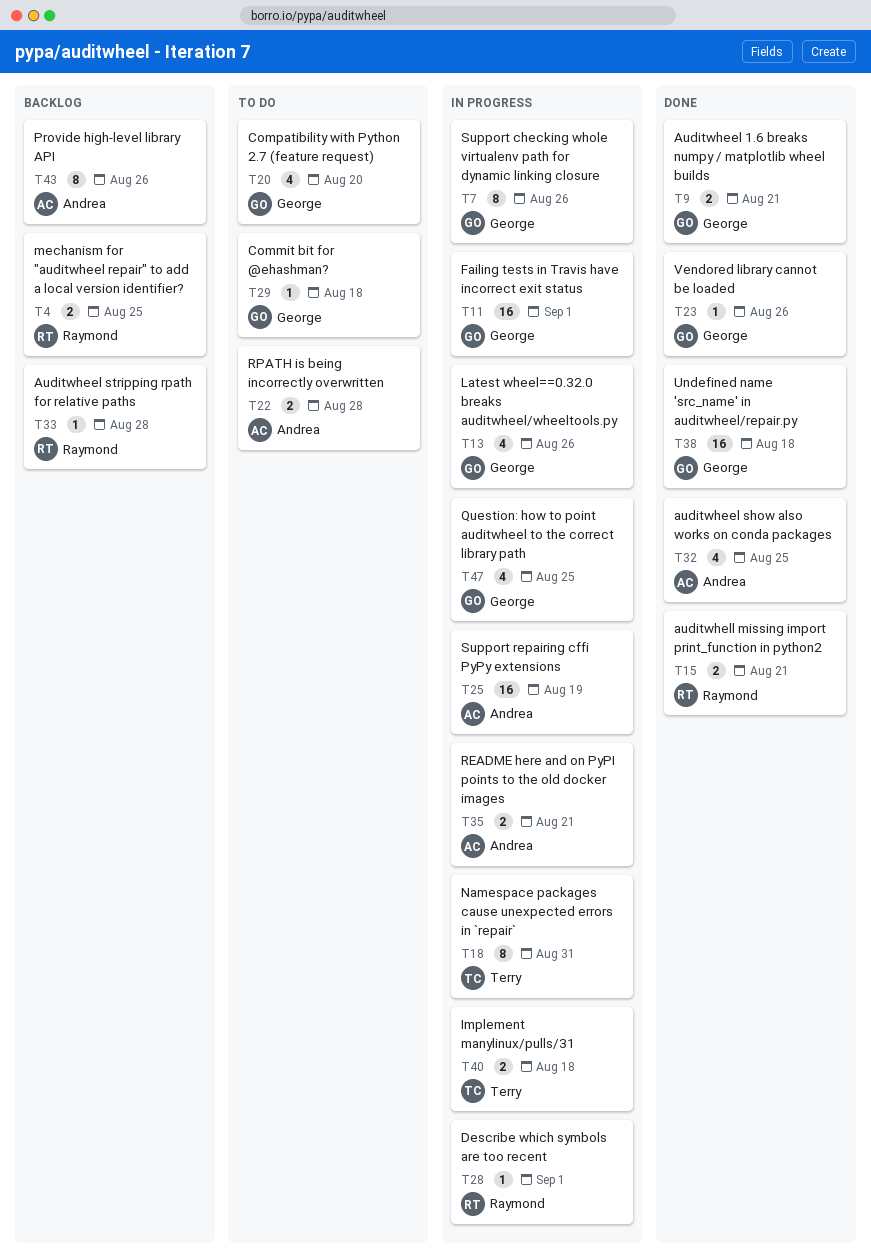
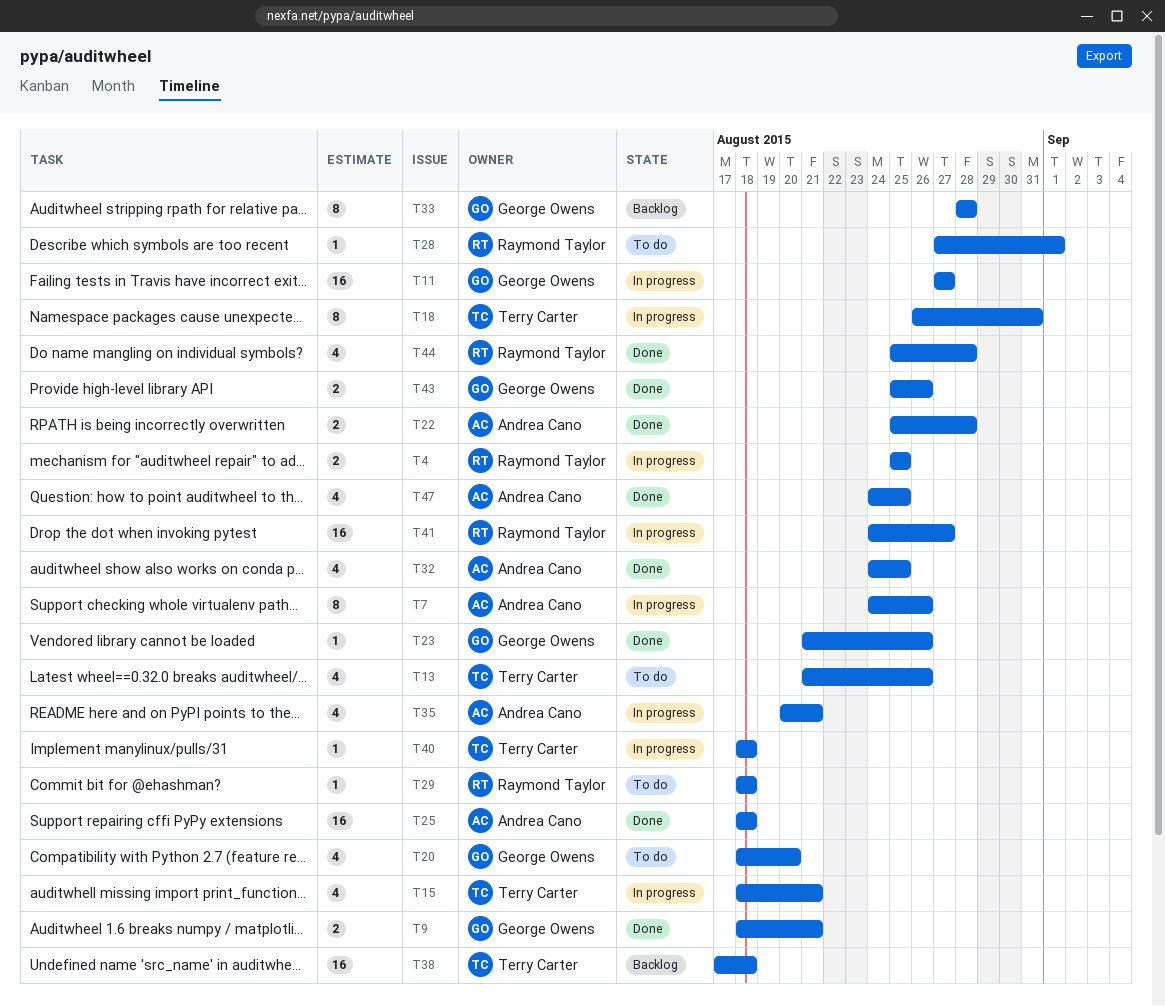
T4, status: Backlog -> In progress
T7, owner: George Owens -> Andrea Cano
T11, due: Sep 1 -> Aug 27
T13, status: In progress -> To do
T13, owner: George Owens -> Terry Carter
T15, status: Done -> In progress
T15, owner: Raymond Taylor -> Terry Carter
T15, estimate: 2 -> 4
T22, status: To do -> Done
T25, status: In progress -> Done
T25, due: Aug 19 -> Aug 18
T28, status: In progress -> To do
T29, owner: George Owens -> Raymond Taylor
T33, owner: Raymond Taylor -> George Owens
T33, estimate: 1 -> 8
T35, estimate: 2 -> 4
T38, status: Done -> Backlog
T38, owner: George Owens -> Terry Carter
T40, estimate: 2 -> 1
T41: none -> present
T43, status: Backlog -> Done
T43, owner: Andrea Cano -> George Owens
T43, estimate: 8 -> 2
T44: none -> present
T47, status: In progress -> Done
T47, owner: George Owens -> Andrea Cano

